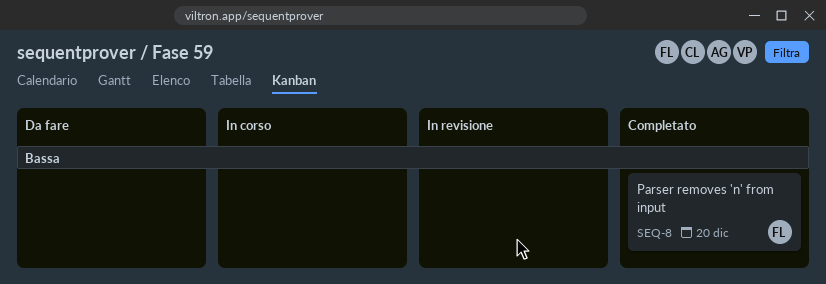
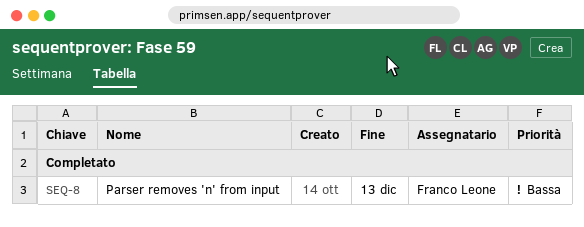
SEQ-8, due: Dec 20 -> Dec 13

